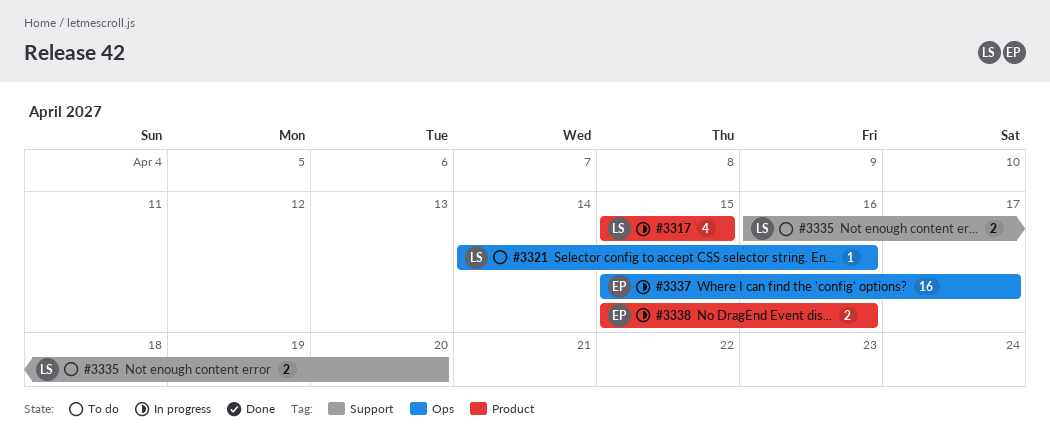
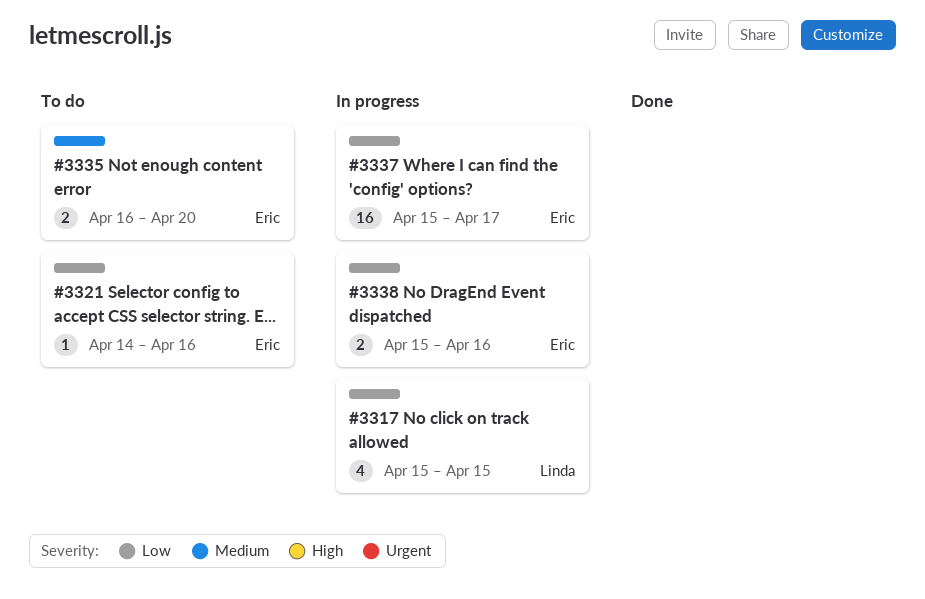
#3321, owner: Linda -> Eric
#3335, owner: Linda -> Eric

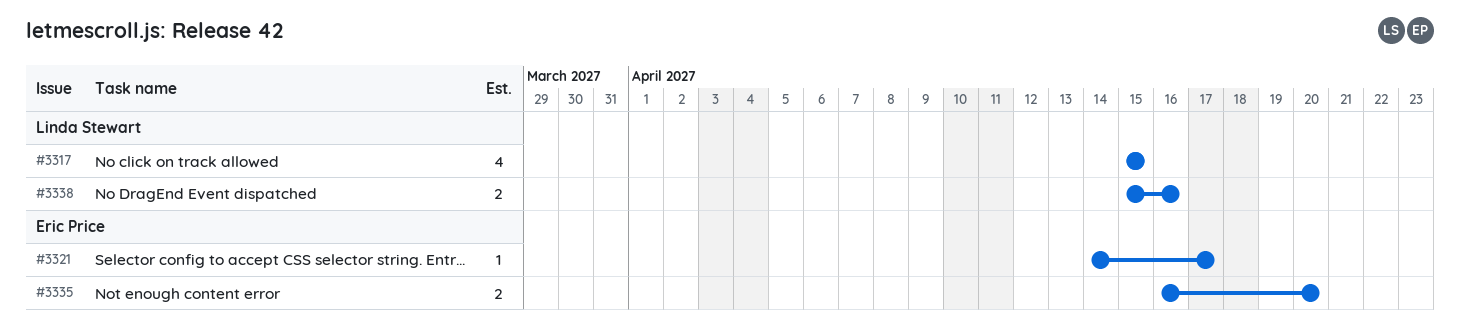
#3321, due: Apr 16 -> Apr 17
#3337: present -> none
#3338, owner: Eric Price -> Linda Stewart

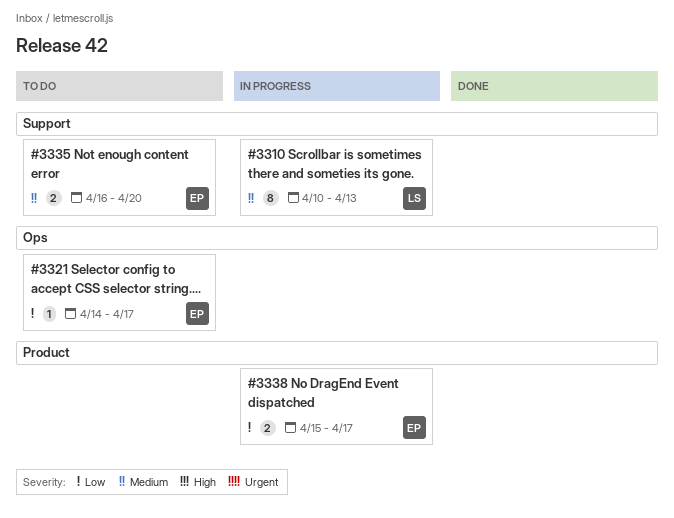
#3310: none -> present
#3317: present -> none
#3338, owner: Linda Stewart -> Eric Price
#3338, due: Apr 16 -> Apr 17

